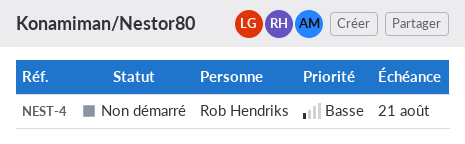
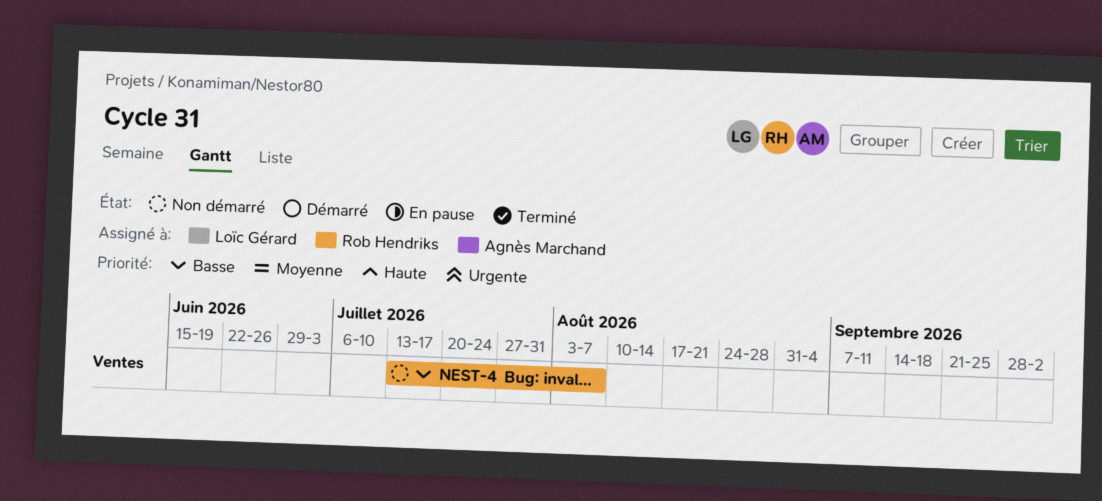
NEST-4, due: Aug 21 -> Aug 7

